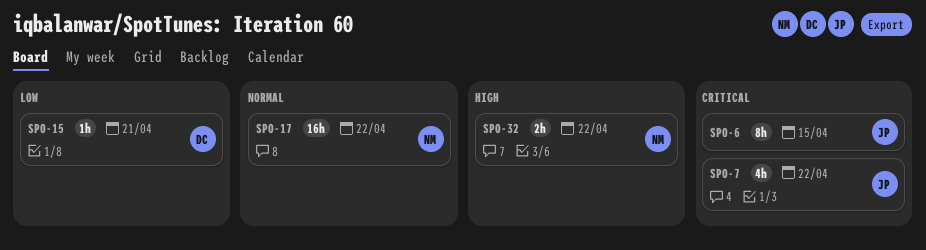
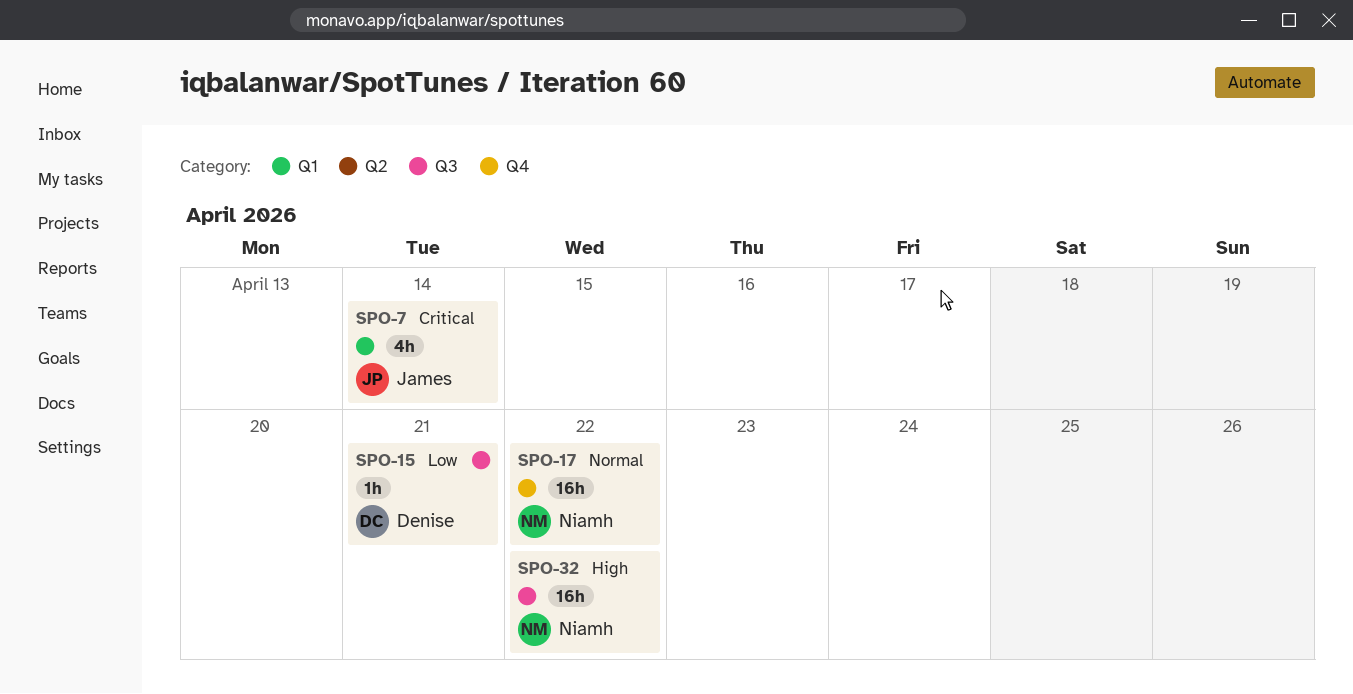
SPO-6: present -> none
SPO-7, due: Apr 22 -> Apr 14
SPO-32, estimate: 2h -> 16h

